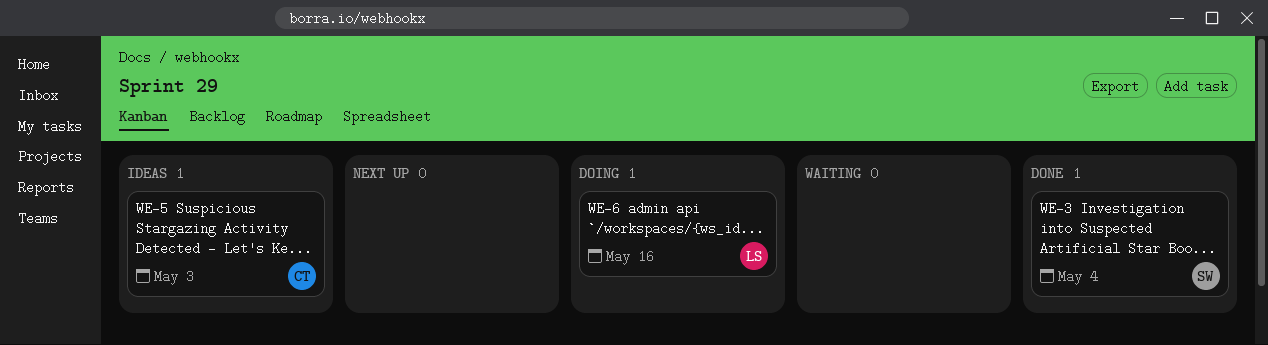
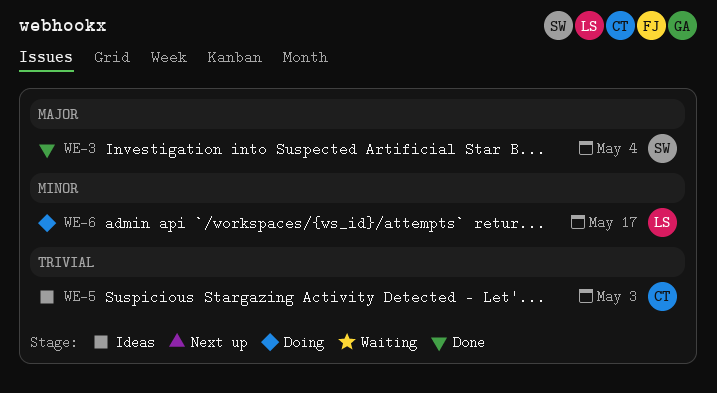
WE-6, due: May 16 -> May 17

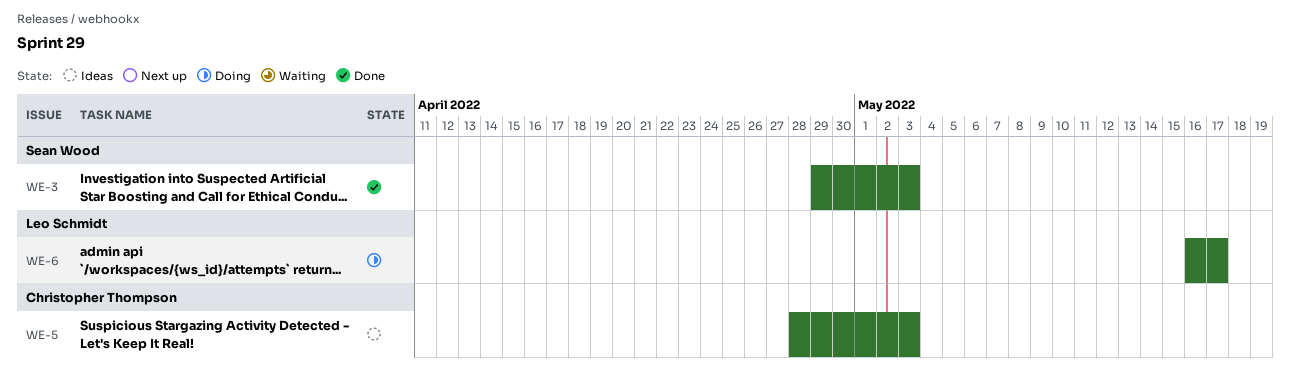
WE-3, due: May 4 -> May 3

